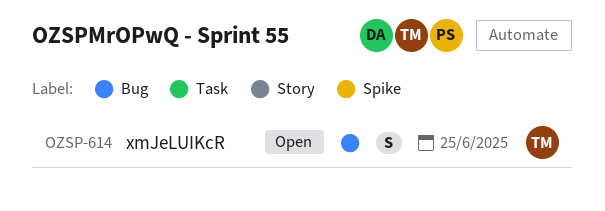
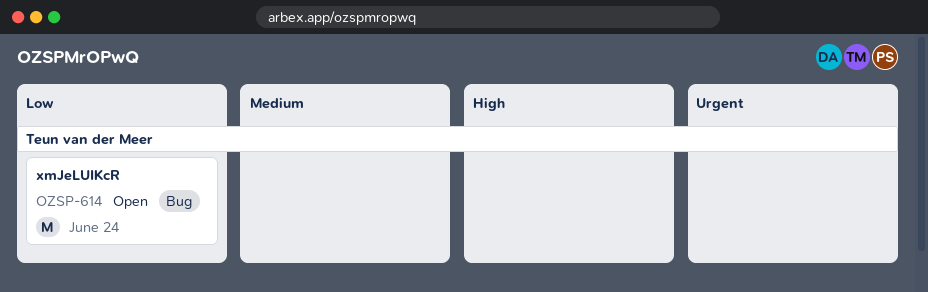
OZSP-614, estimate: S -> M
OZSP-614, due: Jun 25 -> Jun 24

